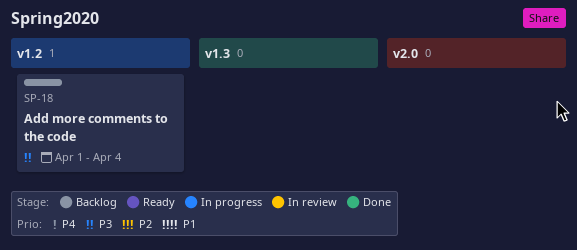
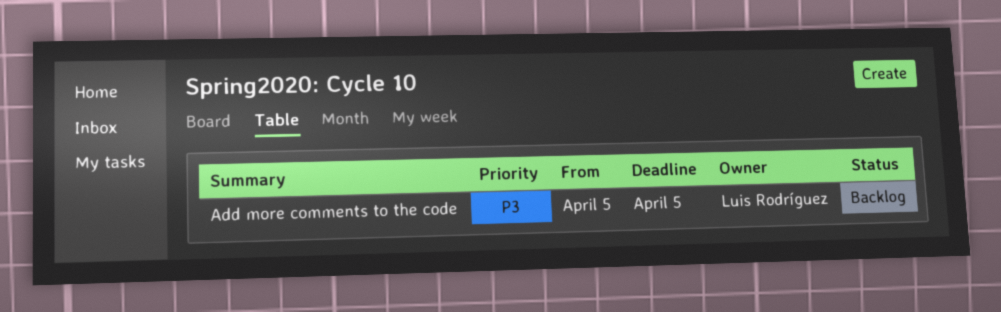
Add more comments to the code, start: Apr 1 -> Apr 5
Add more comments to the code, due: Apr 4 -> Apr 5

